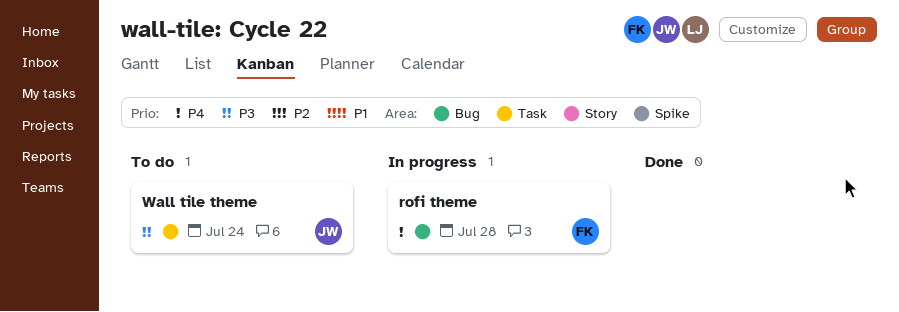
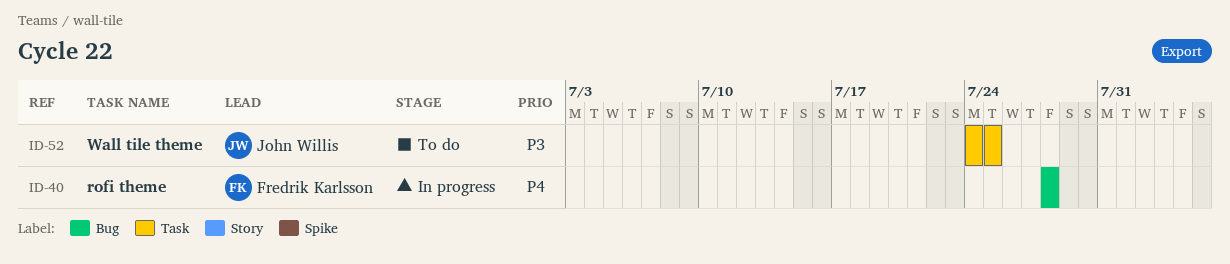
Wall tile theme, due: Jul 24 -> Jul 25

